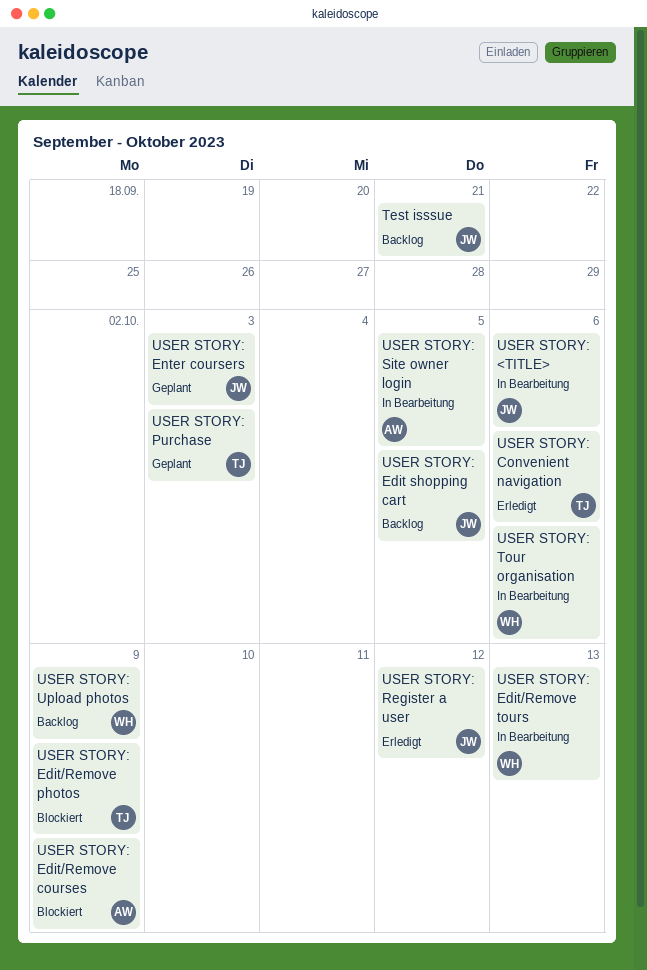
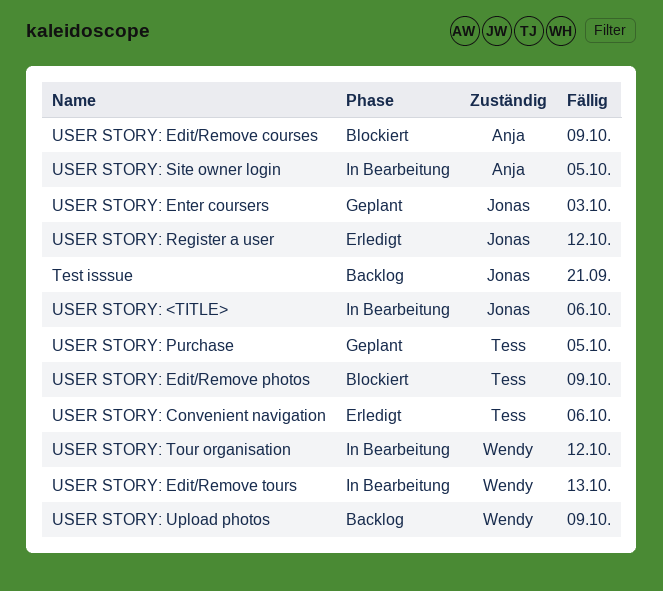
USER STORY: Edit shopping cart: present -> none
USER STORY: Purchase, due: Oct 3 -> Oct 5
USER STORY: Tour organisation, due: Oct 6 -> Oct 12

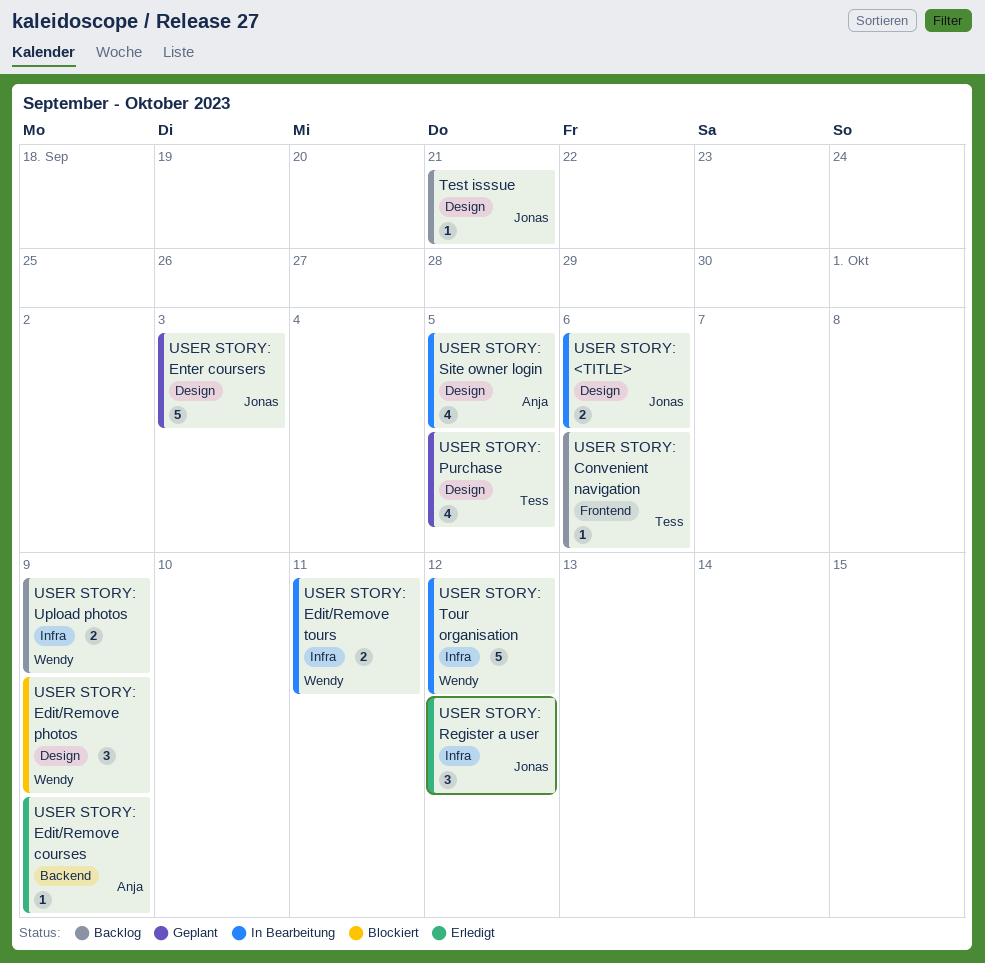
USER STORY: Convenient navigation, status: Erledigt -> Backlog
USER STORY: Edit/Remove courses, status: Blockiert -> Erledigt
USER STORY: Edit/Remove photos, owner: Tess -> Wendy
USER STORY: Edit/Remove tours, due: Oct 13 -> Oct 11

